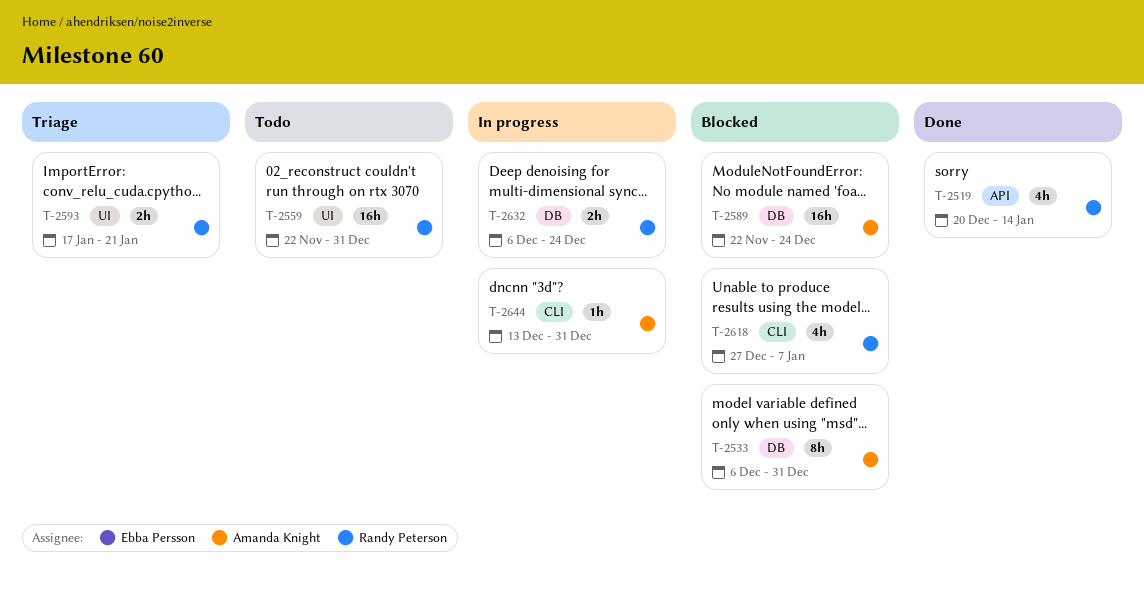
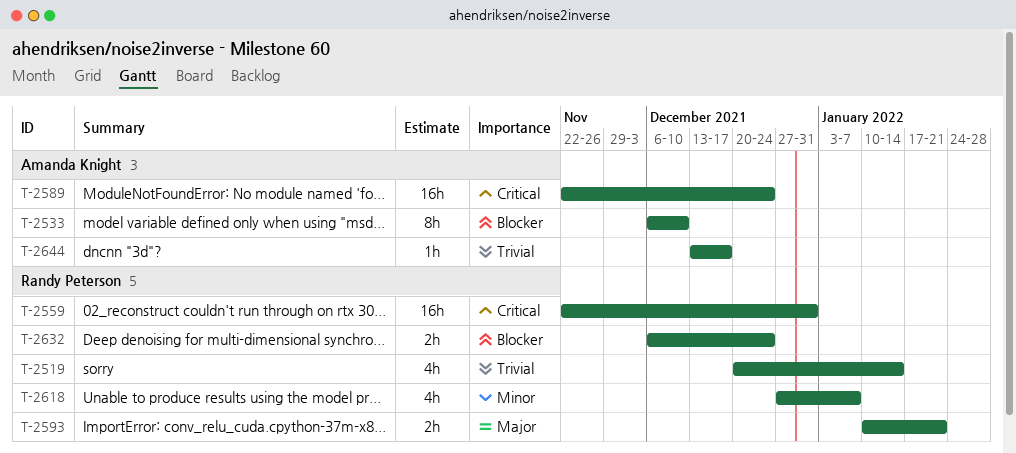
T-2533, due: Dec 31 -> Dec 10
T-2593, start: Jan 17 -> Jan 10
T-2644, due: Dec 31 -> Dec 17

